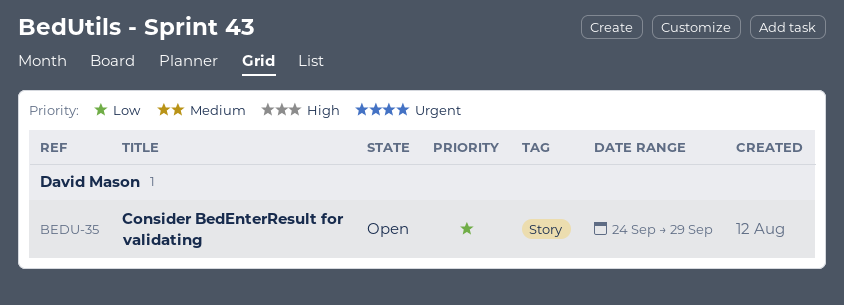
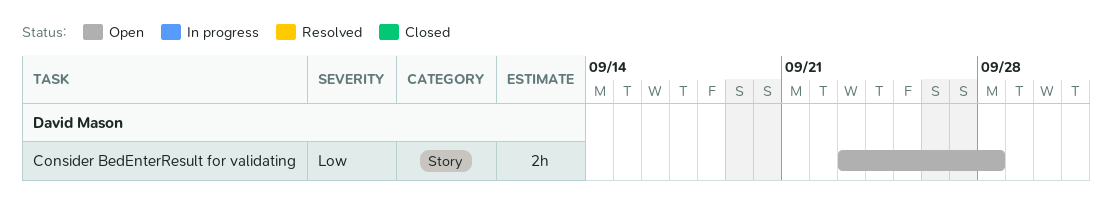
Consider BedEnterResult for validating, start: Sep 24 -> Sep 23
Consider BedEnterResult for validating, due: Sep 29 -> Sep 28

